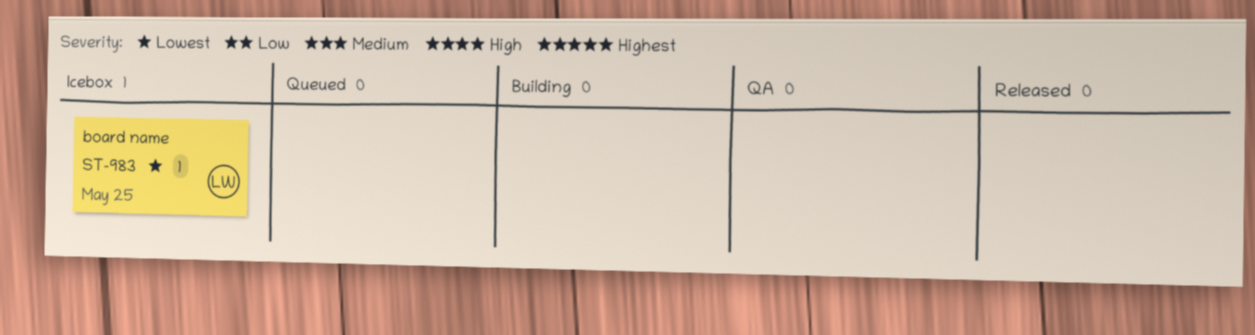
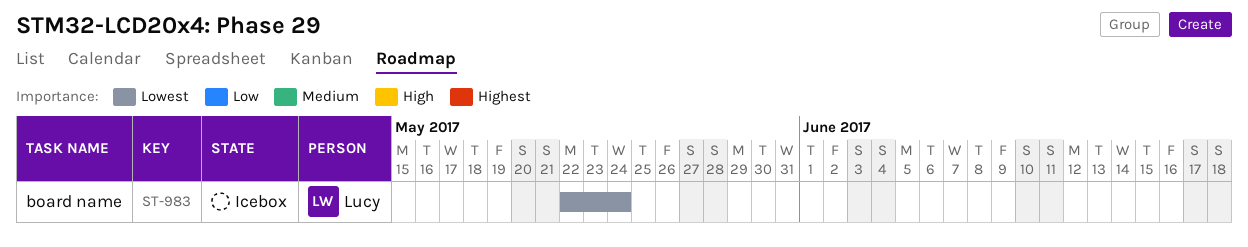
ST-983, due: May 25 -> May 24

